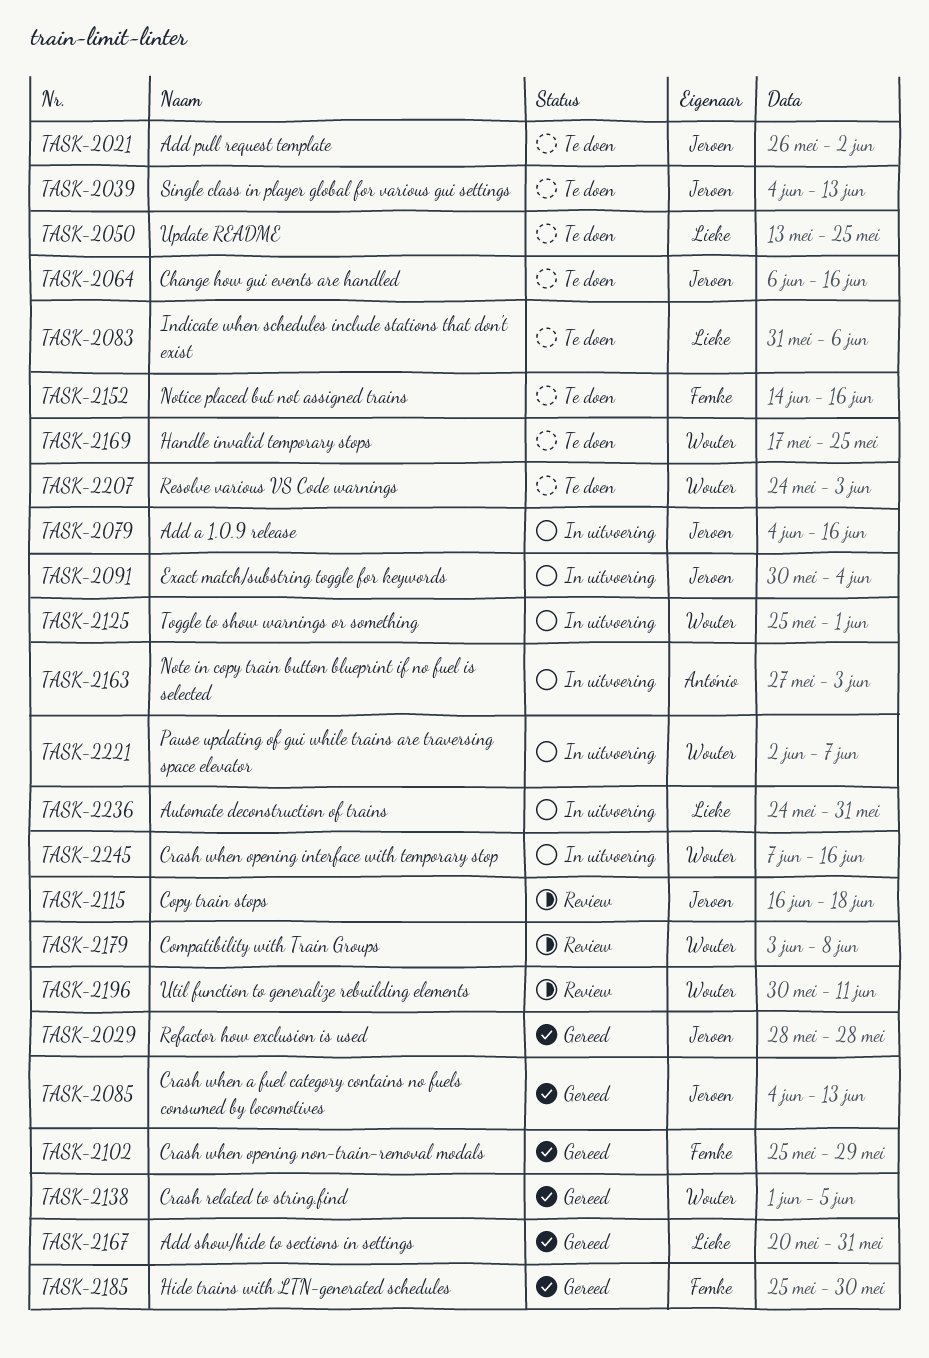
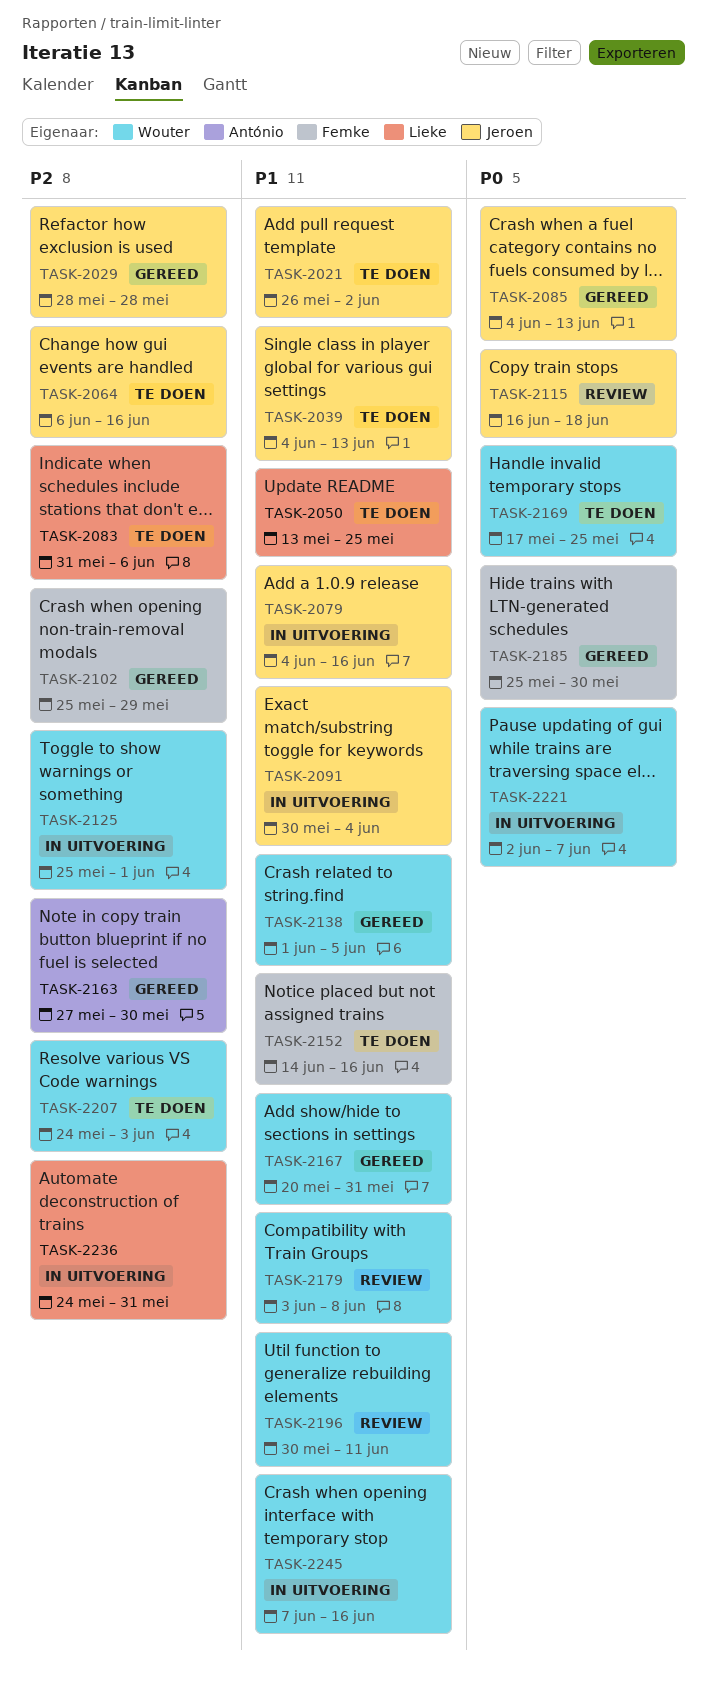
TASK-2163, status: In uitvoering -> Gereed
TASK-2163, due: Jun 3 -> May 30
TASK-2167, owner: Lieke -> Wouter

